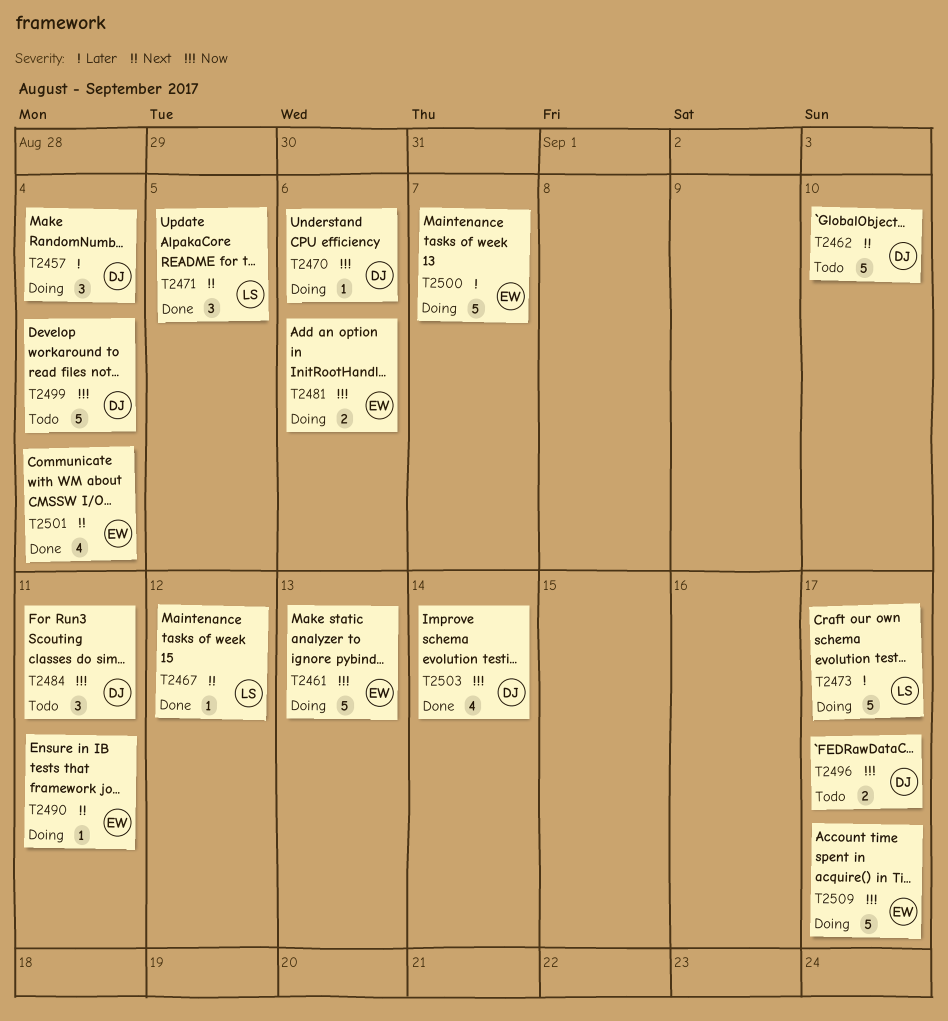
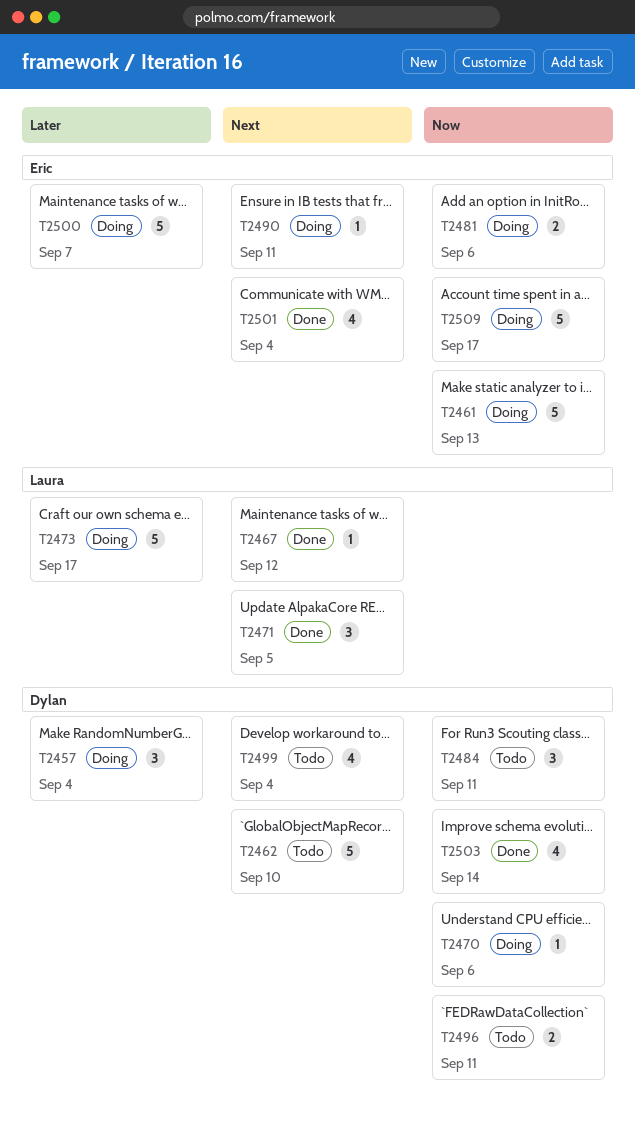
T2496, due: Sep 17 -> Sep 11
T2499, priority: Now -> Next
T2499, estimate: 5 -> 4

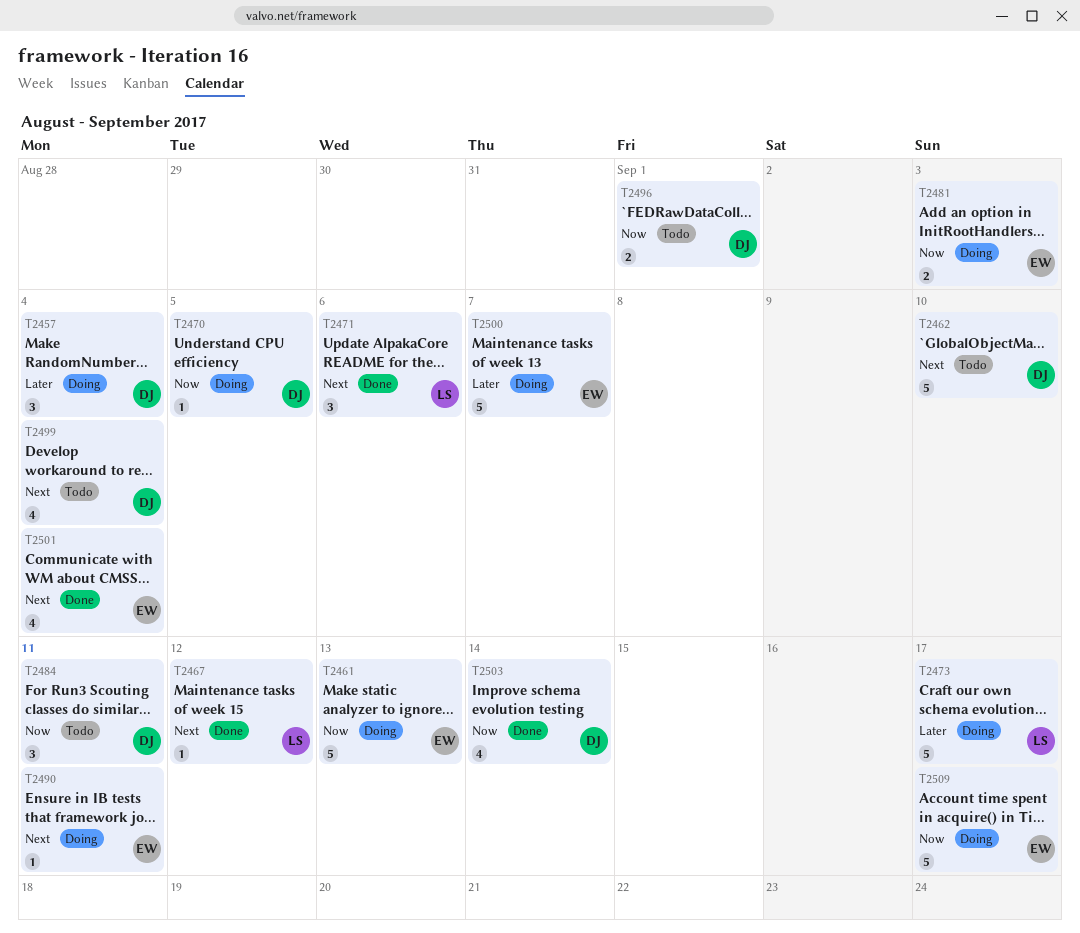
T2470, due: Sep 6 -> Sep 5
T2471, due: Sep 5 -> Sep 6
T2481, due: Sep 6 -> Sep 3
T2496, due: Sep 11 -> Sep 1

